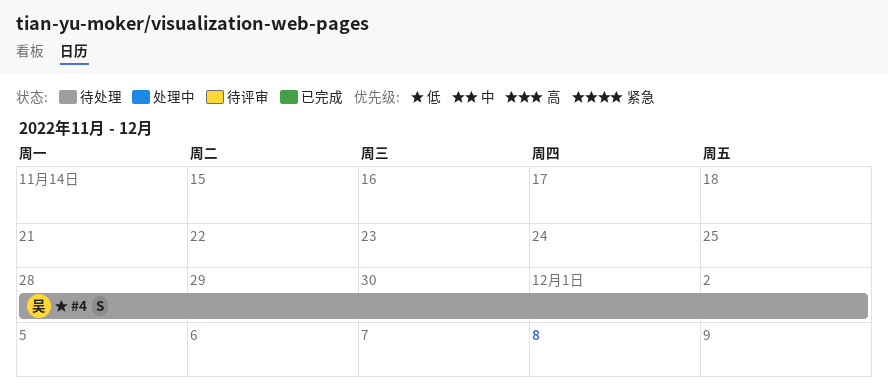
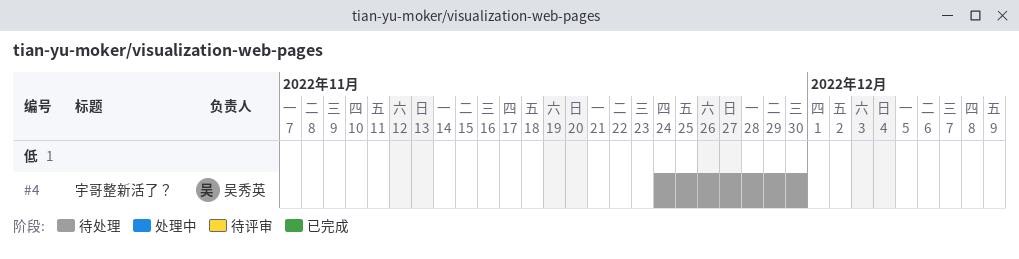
#4, start: Nov 28 -> Nov 24
#4, due: Dec 2 -> Nov 30

